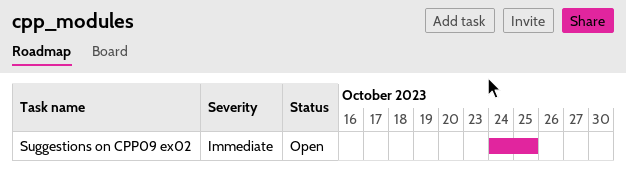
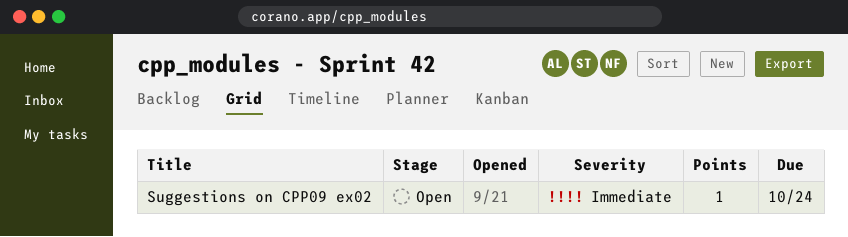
Suggestions on CPP09 ex02, due: Oct 25 -> Oct 24

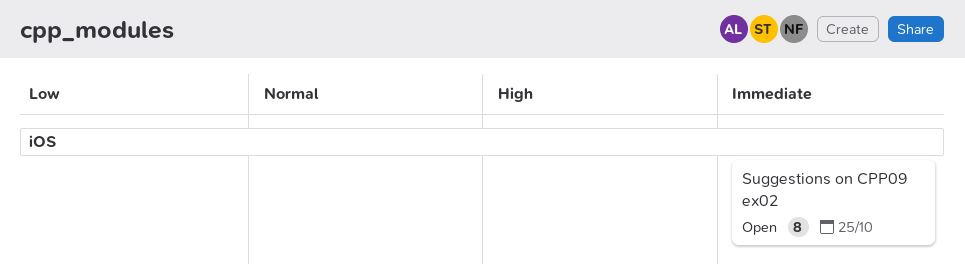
Suggestions on CPP09 ex02, estimate: 1 -> 8
Suggestions on CPP09 ex02, due: Oct 24 -> Oct 25

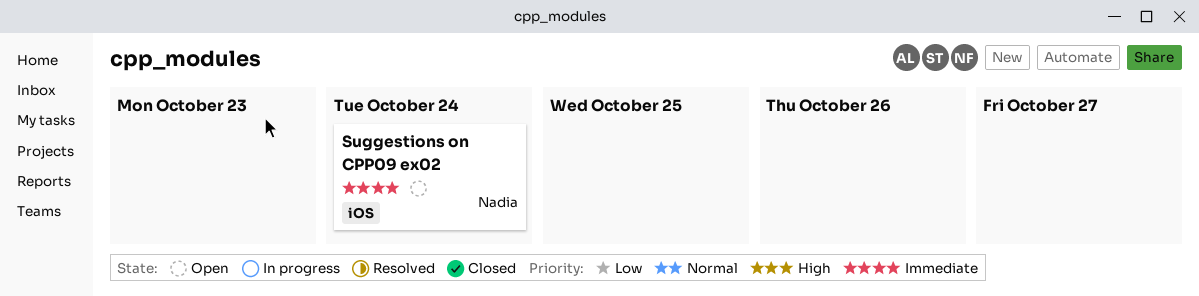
Suggestions on CPP09 ex02, due: Oct 25 -> Oct 24

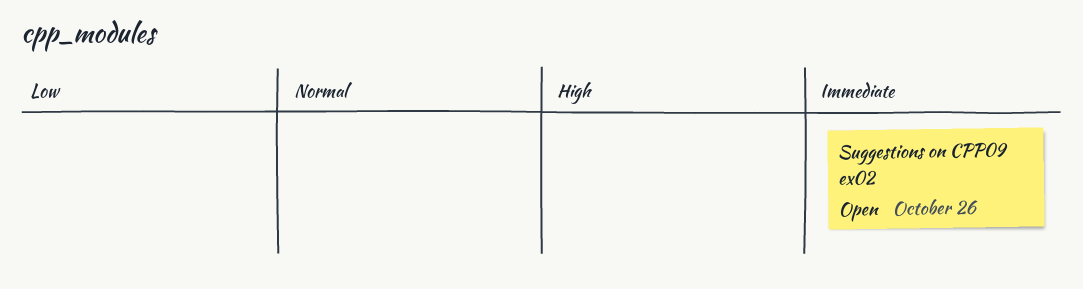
Suggestions on CPP09 ex02, due: Oct 24 -> Oct 26

